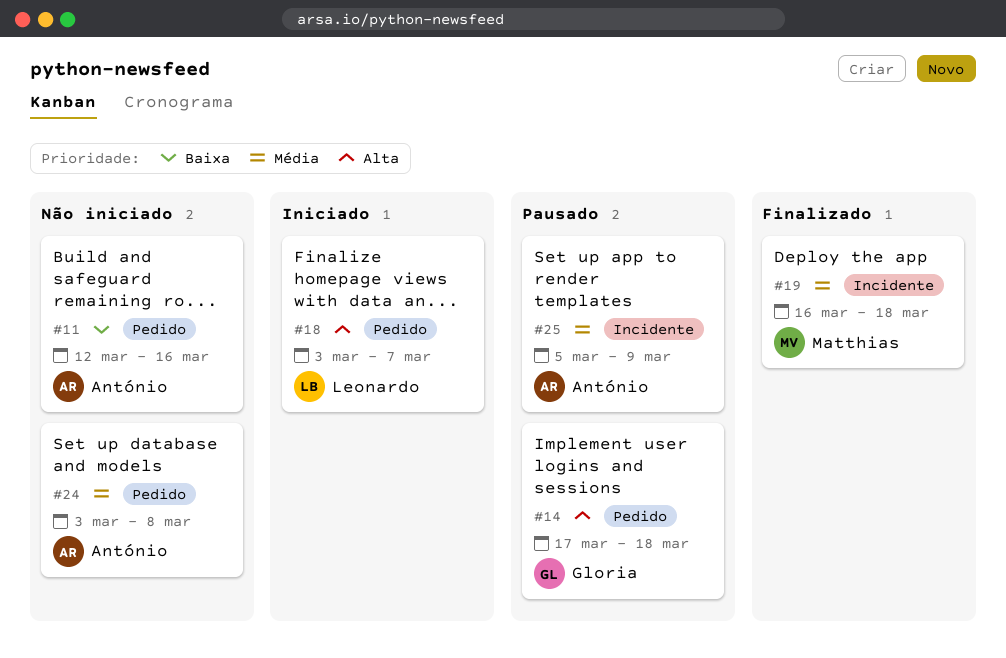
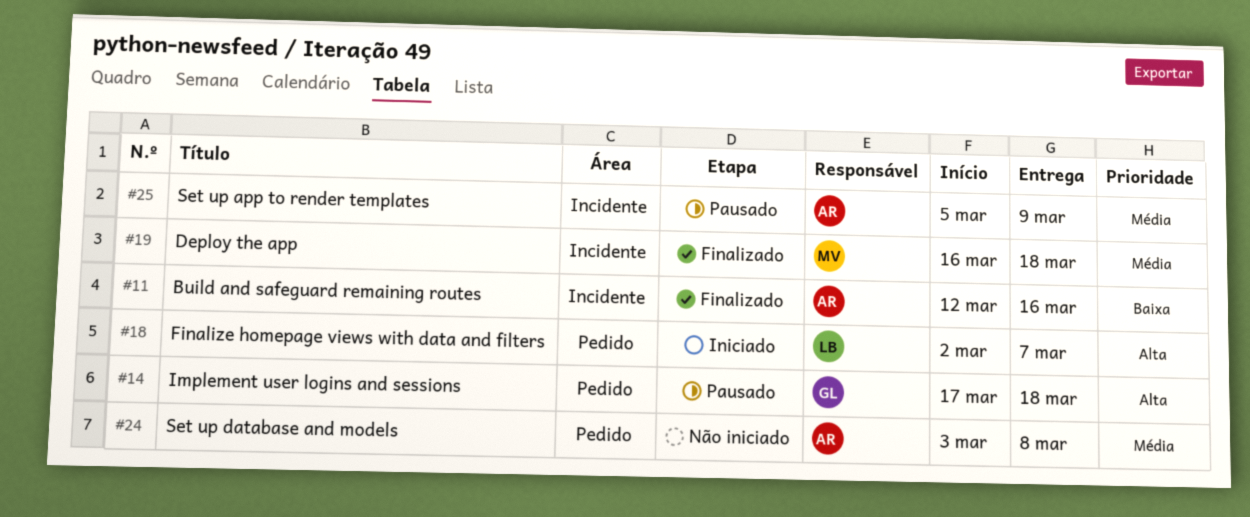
#11, status: Não iniciado -> Finalizado
#11, label: Pedido -> Incidente
#18, start: Mar 3 -> Mar 2

